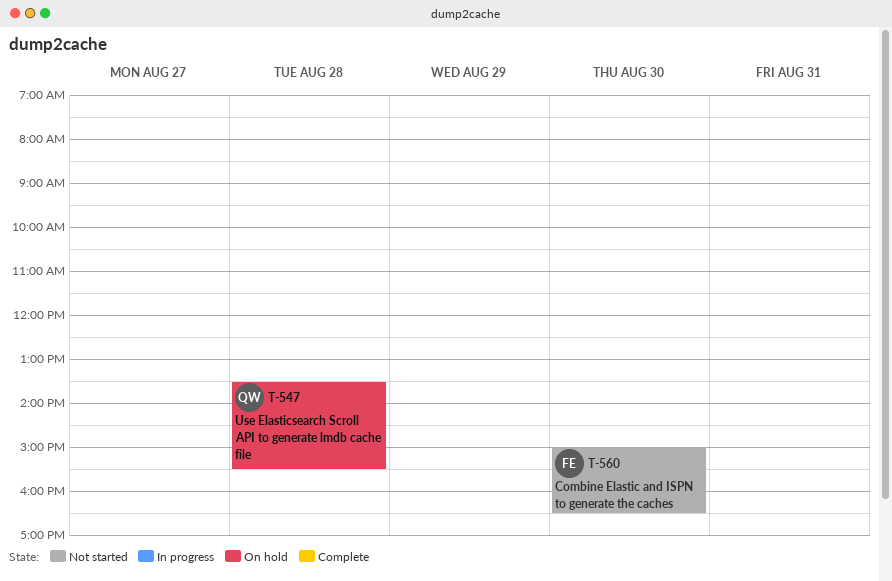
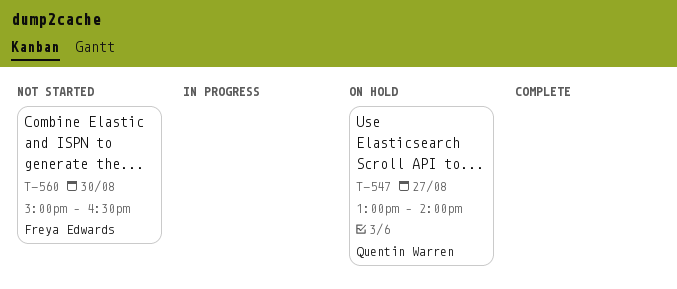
T-547, day: Aug 28 -> Aug 27
T-547, begins: 13:30 -> 13:00
T-547, ends: 15:30 -> 14:00

